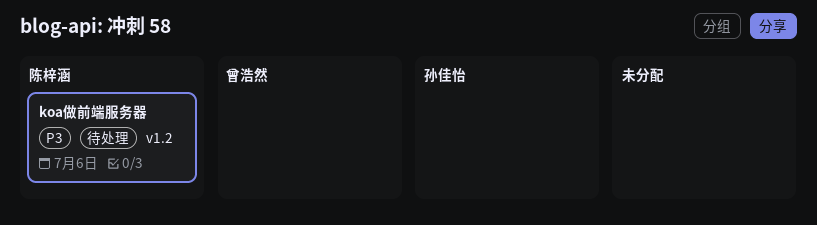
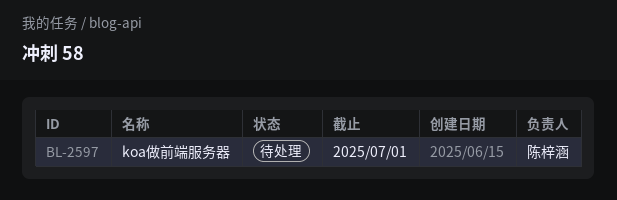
koa做前端服务器, due: Jul 6 -> Jul 1

